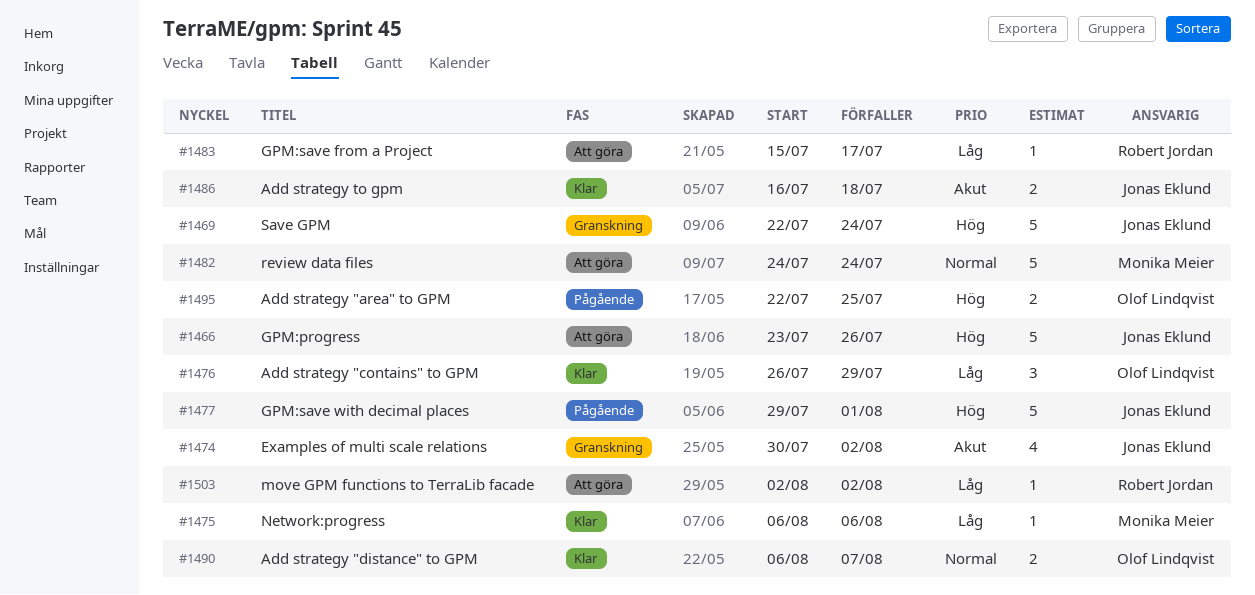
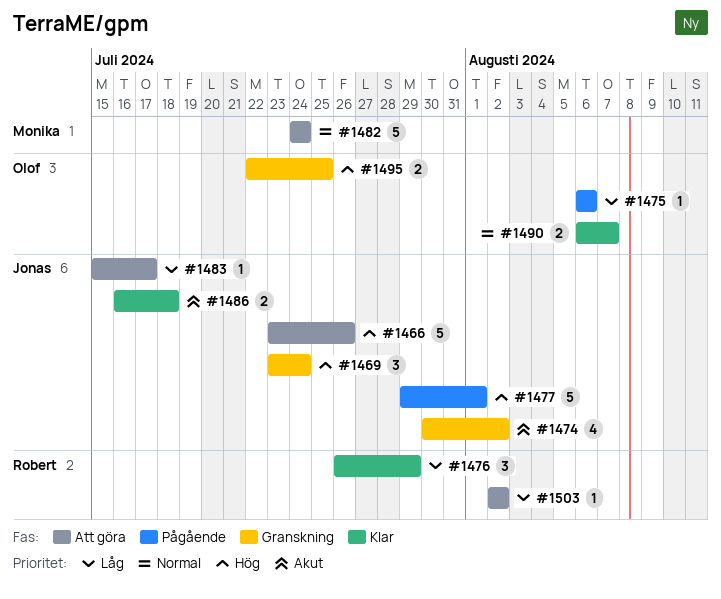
#1469, estimate: 5 -> 3
#1469, start: Jul 22 -> Jul 23
#1475, status: Klar -> Pågående
#1475, owner: Monika Meier -> Olof Lindqvist
#1476, owner: Olof Lindqvist -> Robert Jordan
#1483, owner: Robert Jordan -> Jonas Eklund
#1495, status: Pågående -> Granskning

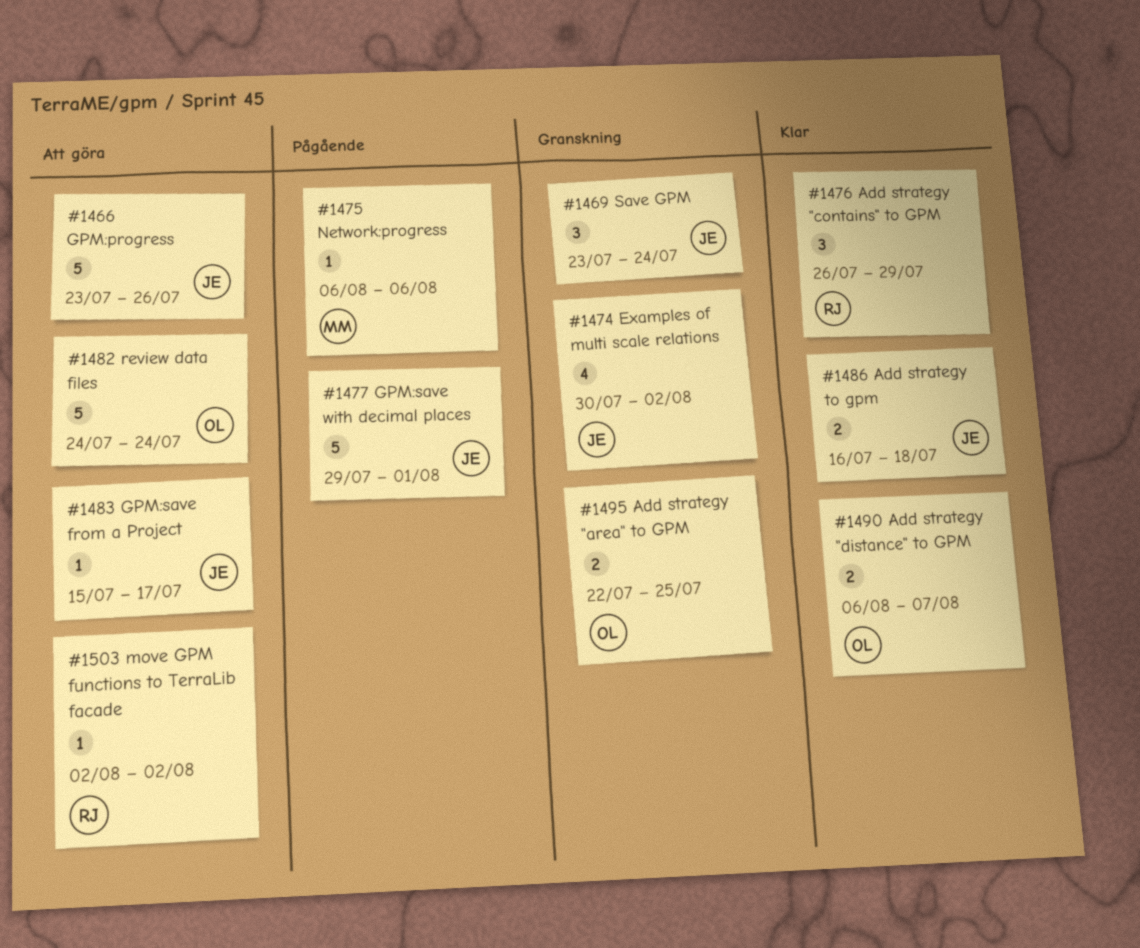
#1475, owner: Olof -> Monika
#1482, owner: Monika -> Olof

